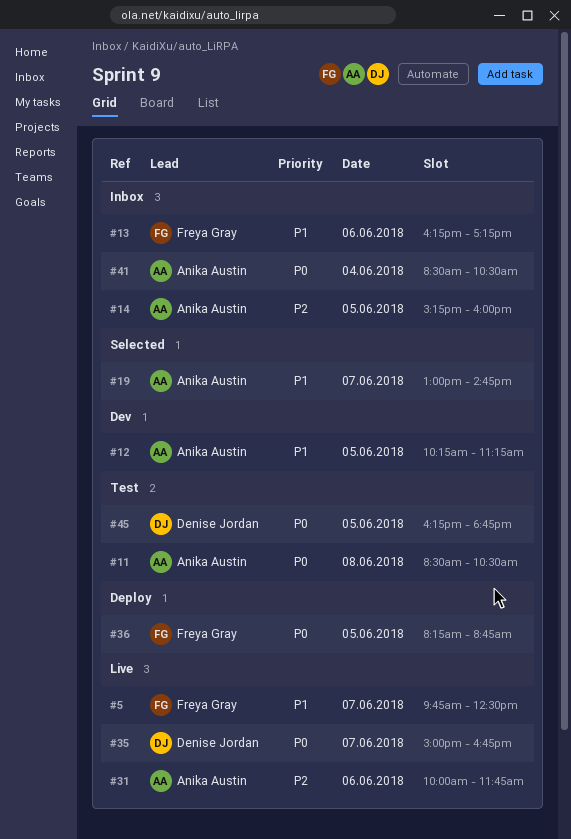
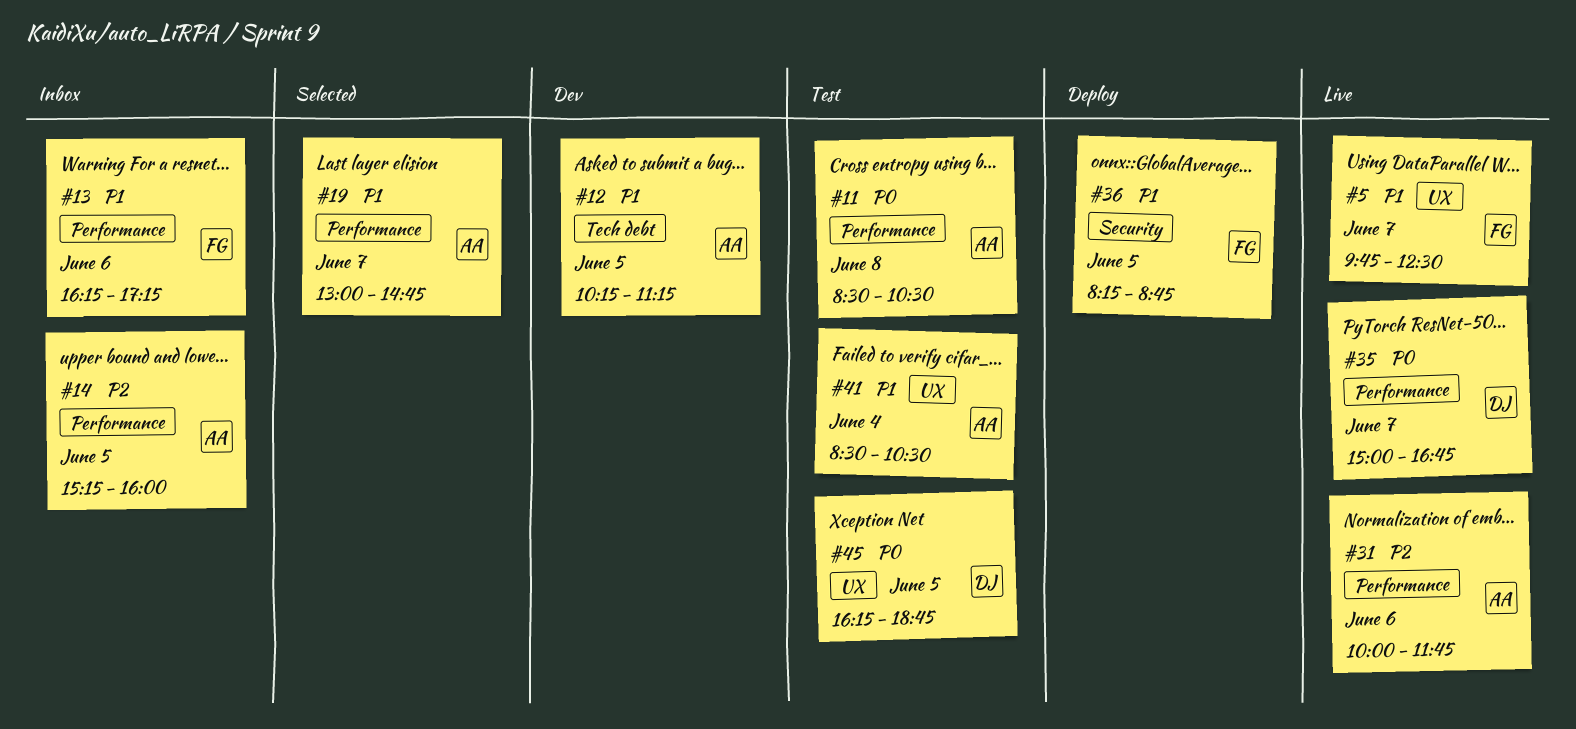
#36, priority: P0 -> P1
#41, status: Inbox -> Test
#41, priority: P0 -> P1

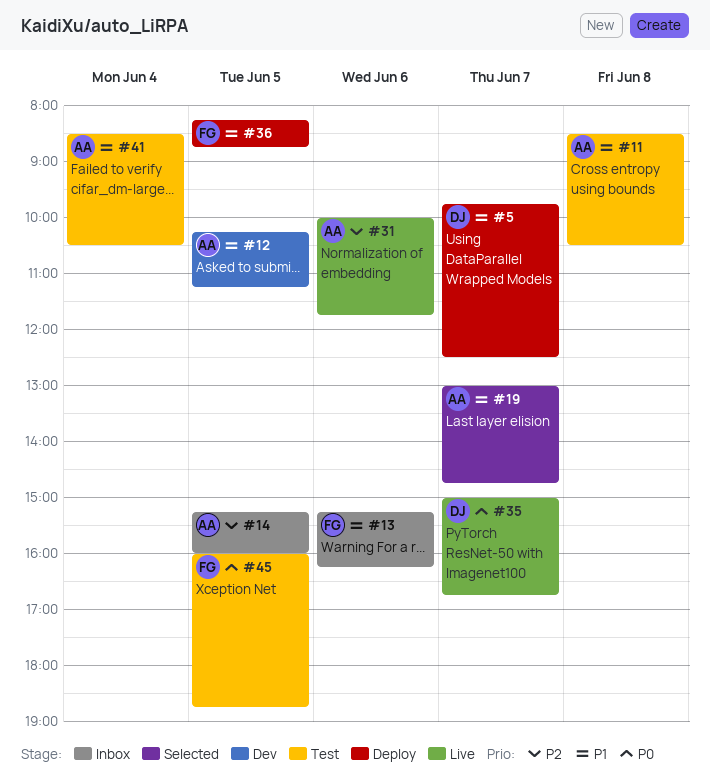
#5, status: Live -> Deploy
#5, owner: FG -> DJ
#11, priority: P0 -> P1
#13, begins: 16:15 -> 15:15
#13, ends: 17:15 -> 16:15
#45, owner: DJ -> FG
#45, begins: 16:15 -> 16:00

